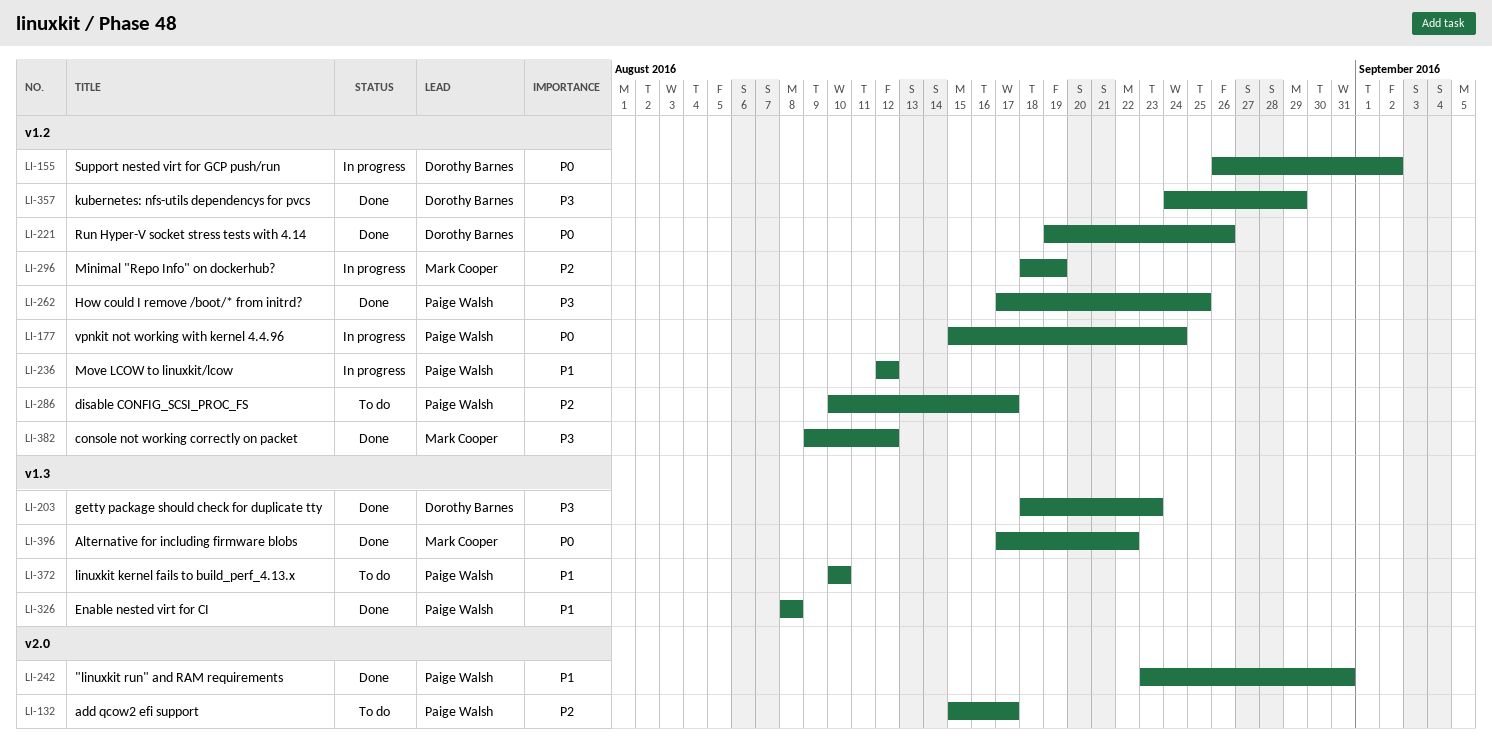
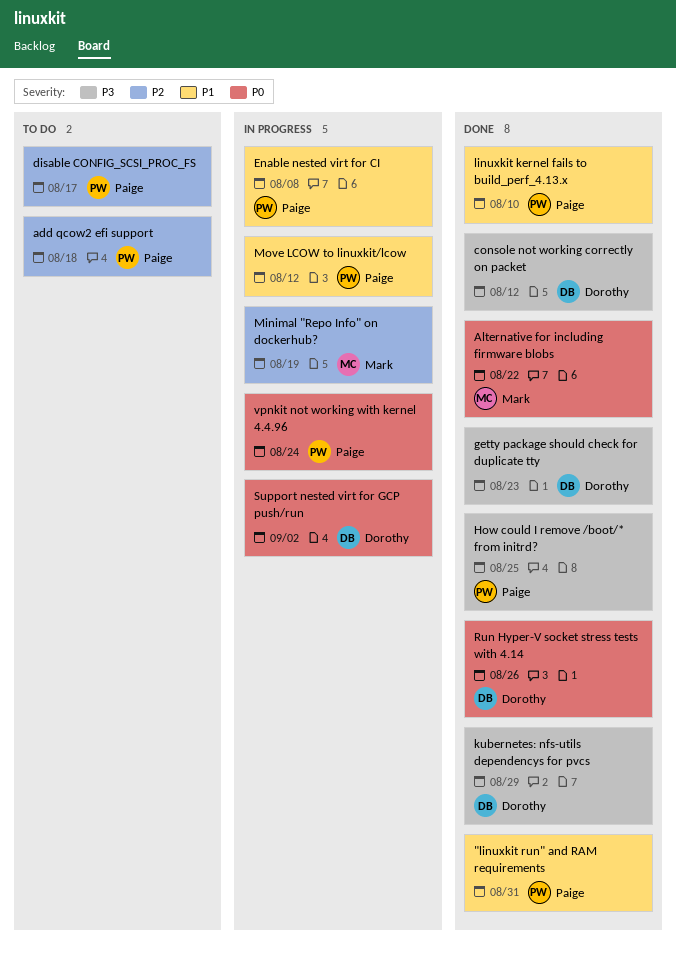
add qcow2 efi support, due: Aug 17 -> Aug 18
console not working correctly on packet, owner: Mark Cooper -> Dorothy Barnes
Enable nested virt for CI, status: Done -> In progress
linuxkit kernel fails to build_perf_4.13.x, status: To do -> Done

